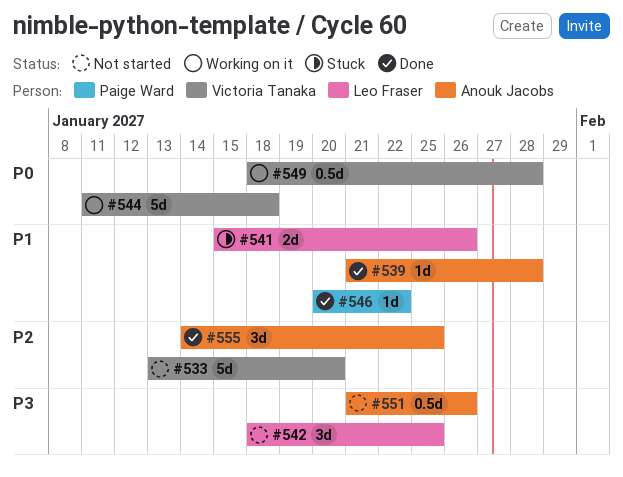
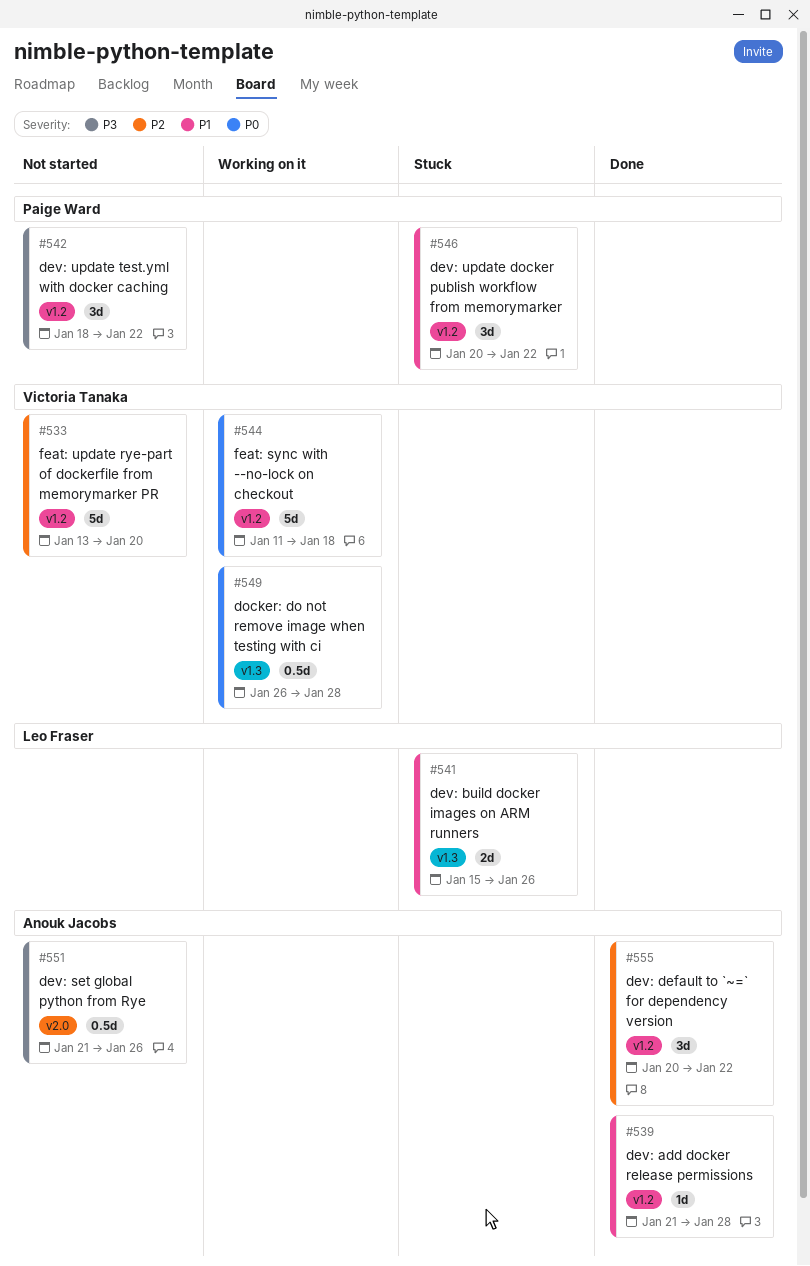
#542, owner: Leo Fraser -> Paige Ward
#542, due: Jan 25 -> Jan 22
#546, status: Done -> Stuck
#546, estimate: 1d -> 3d
#549, start: Jan 18 -> Jan 26
#555, start: Jan 14 -> Jan 20
#555, due: Jan 25 -> Jan 22

